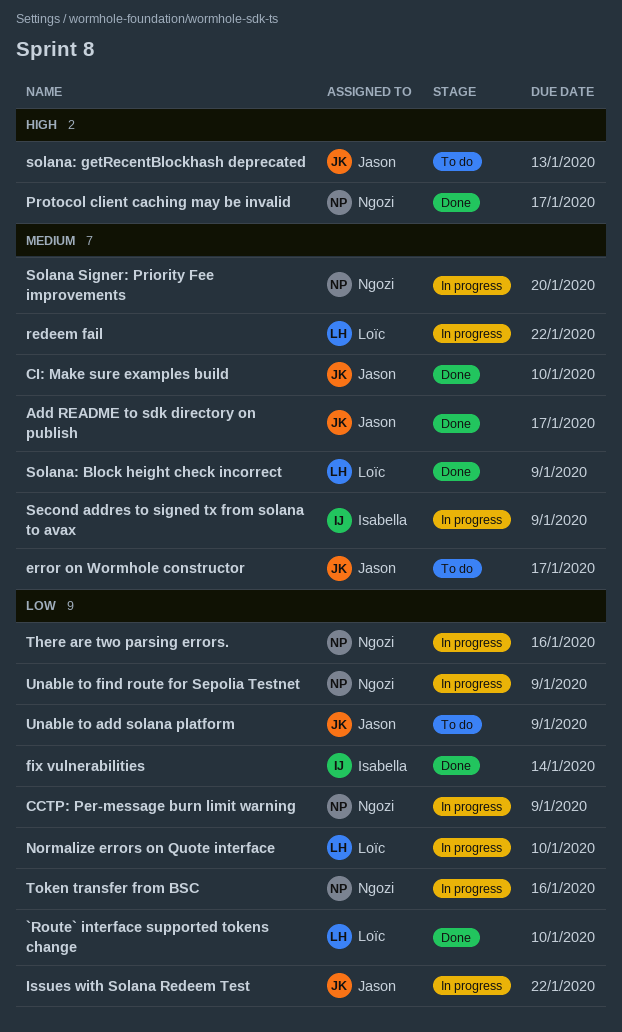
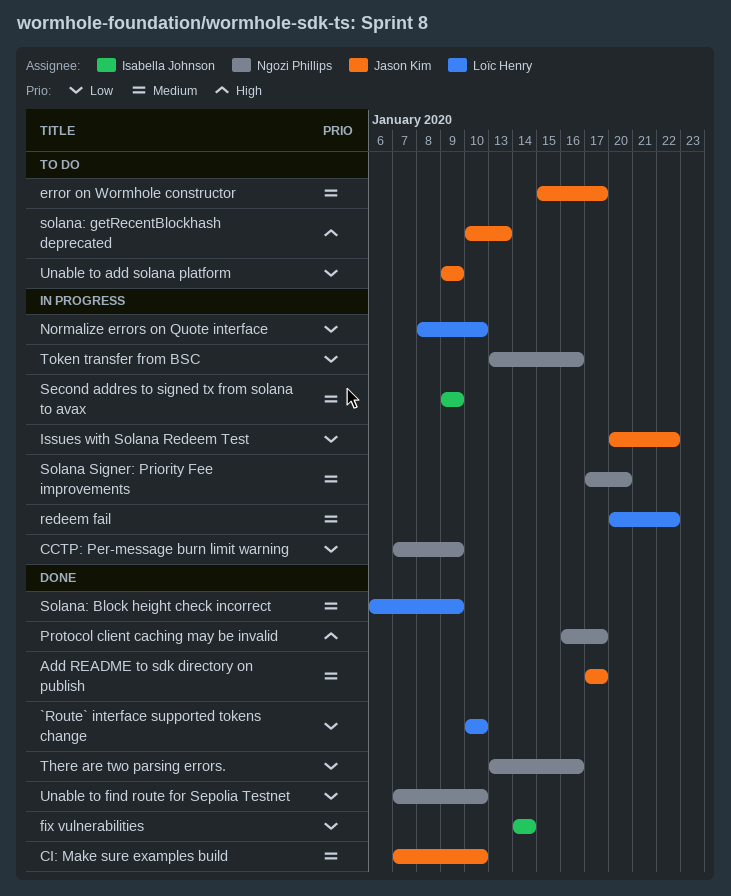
There are two parsing errors., status: In progress -> Done
Unable to find route for Sepolia Testnet, status: In progress -> Done
Unable to find route for Sepolia Testnet, due: Jan 9 -> Jan 10

